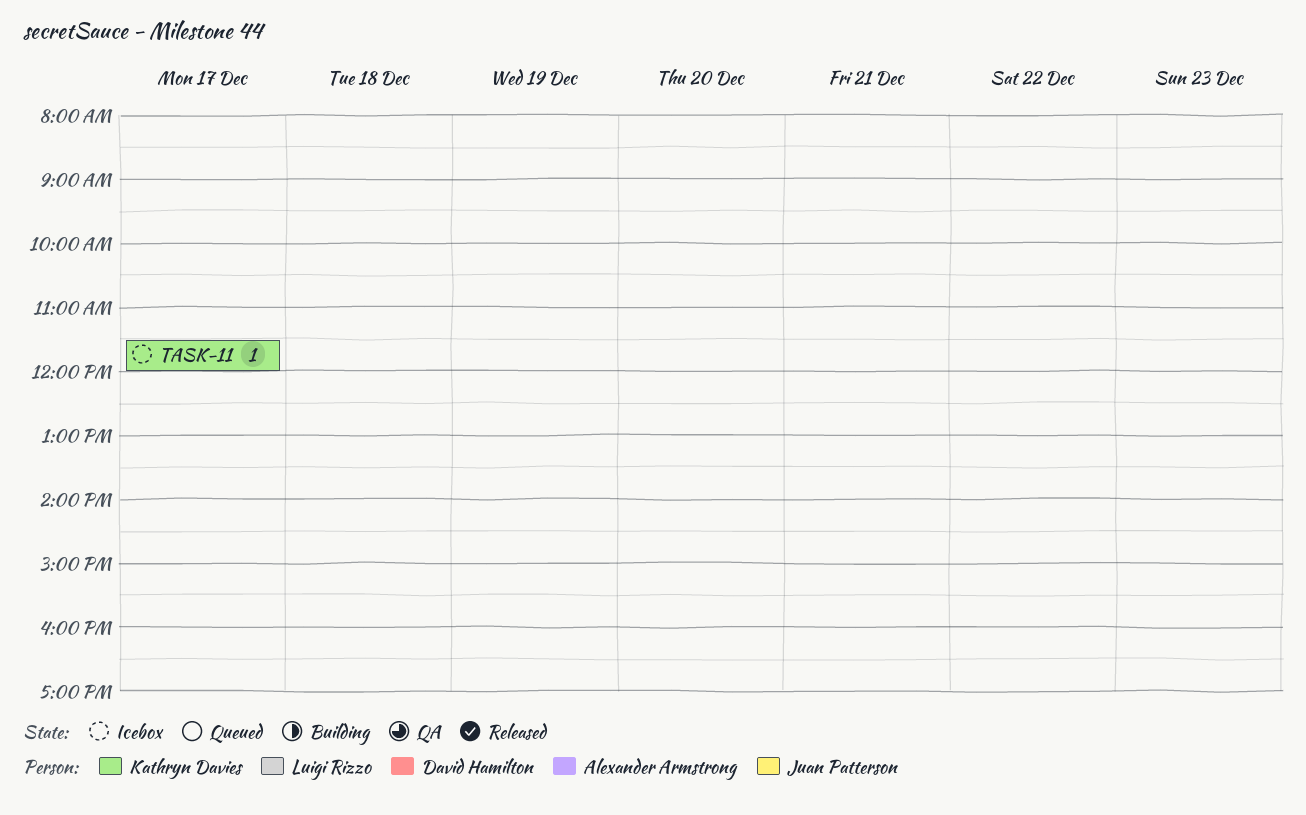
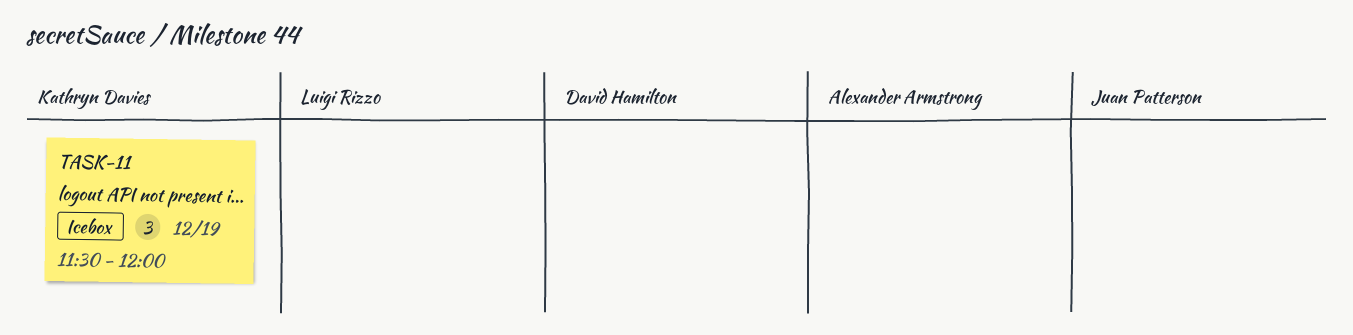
TASK-11, estimate: 1 -> 3
TASK-11, day: Dec 17 -> Dec 19

